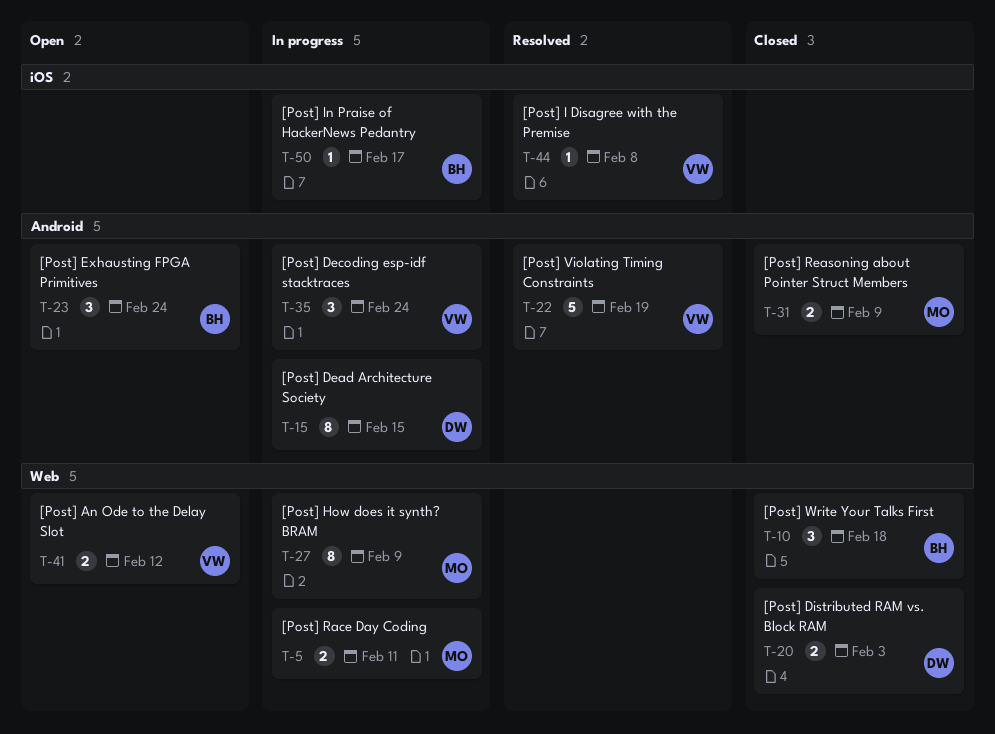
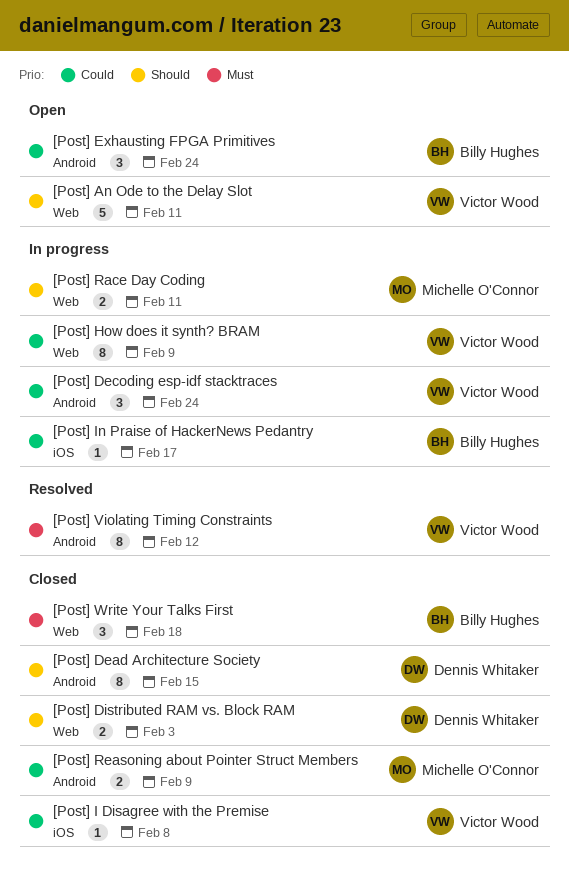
[Post] An Ode to the Delay Slot, estimate: 2 -> 5
[Post] An Ode to the Delay Slot, due: Feb 12 -> Feb 11
[Post] Dead Architecture Society, status: In progress -> Closed
[Post] How does it synth? BRAM, owner: Michelle O'Connor -> Victor Wood
[Post] I Disagree with the Premise, status: Resolved -> Closed
[Post] Violating Timing Constraints, estimate: 5 -> 8
[Post] Violating Timing Constraints, due: Feb 19 -> Feb 12

